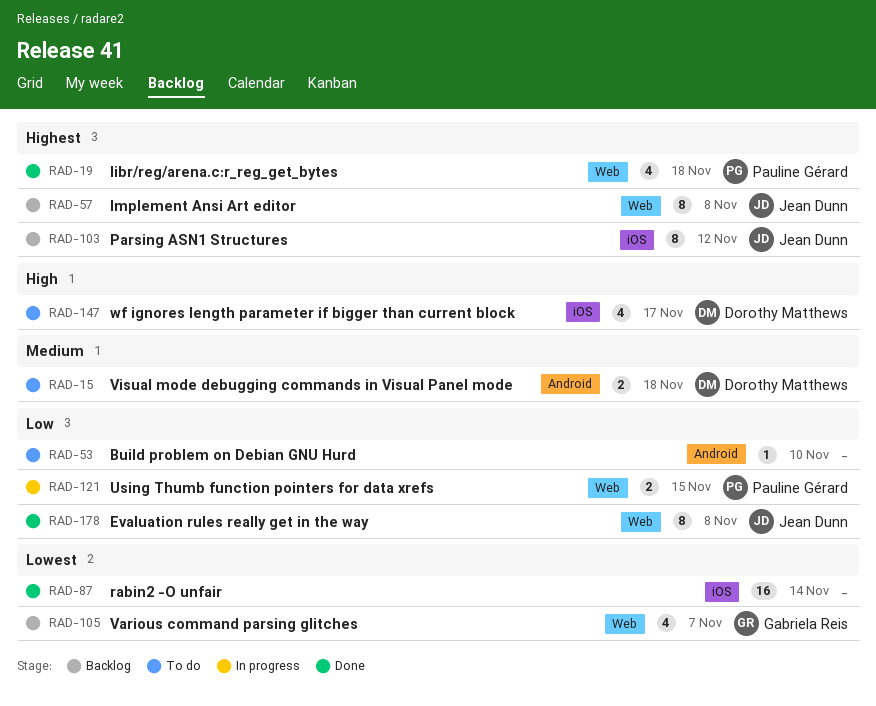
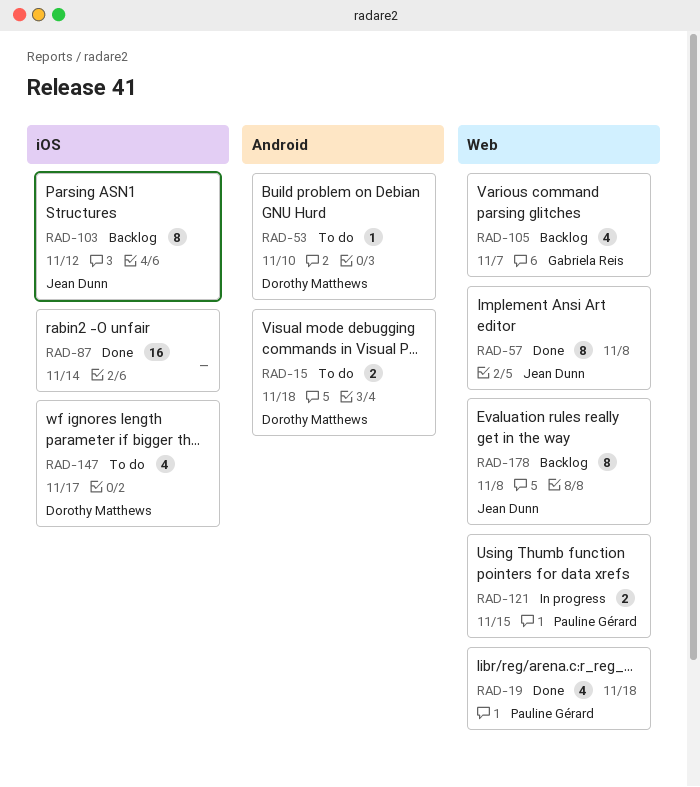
RAD-53, owner: none -> Dorothy Matthews
RAD-57, status: Backlog -> Done
RAD-178, status: Done -> Backlog

